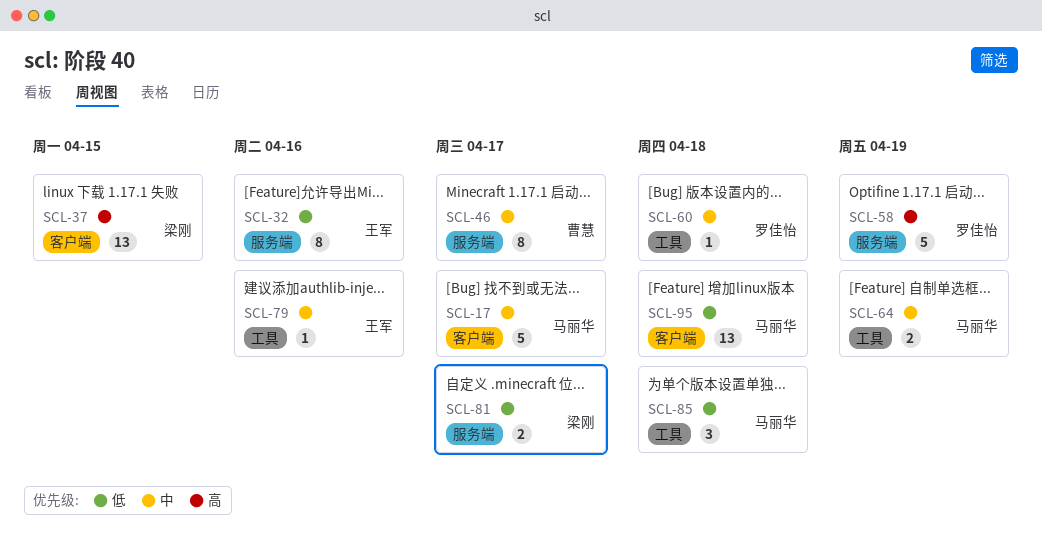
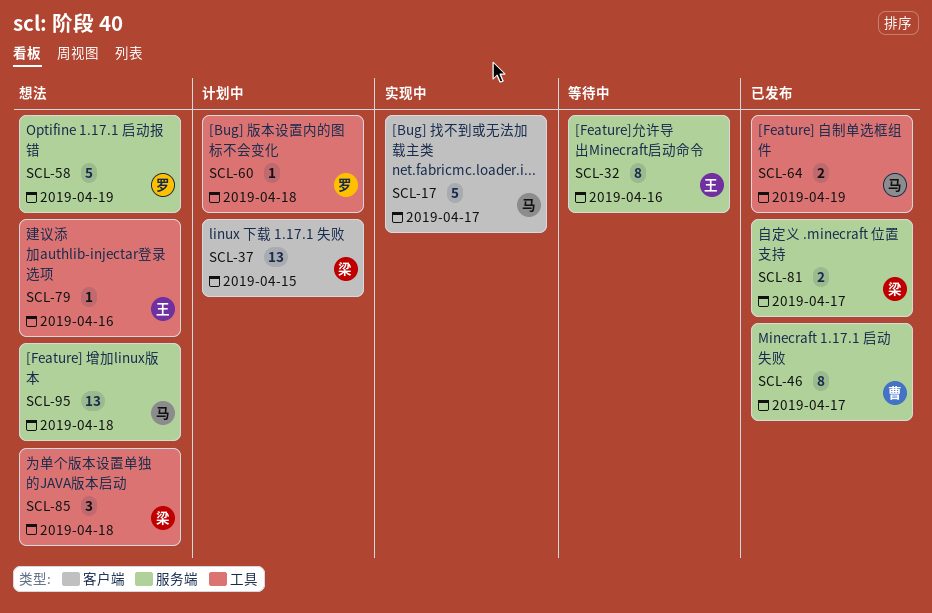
SCL-85, owner: 马丽华 -> 梁刚
SCL-95, label: 客户端 -> 服务端

